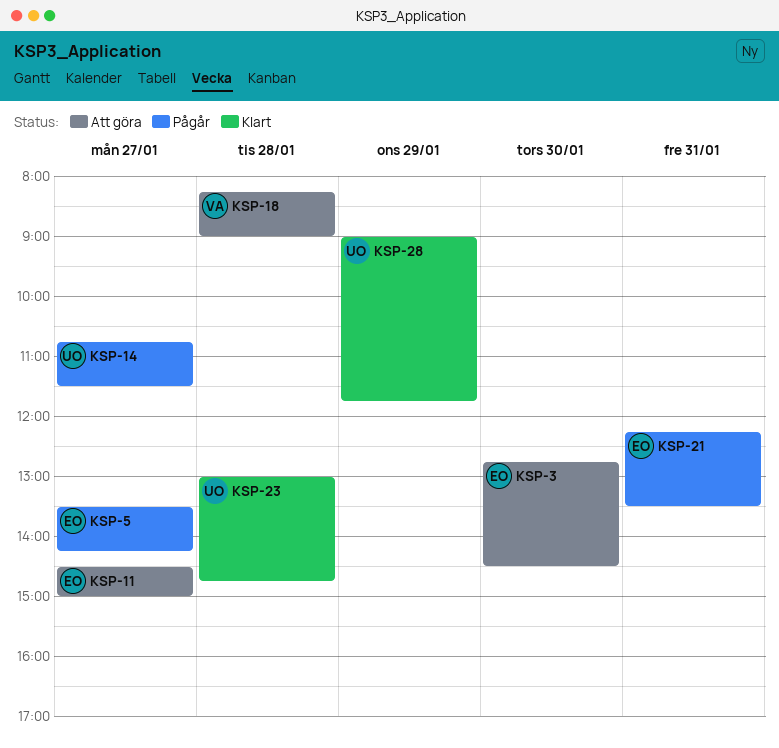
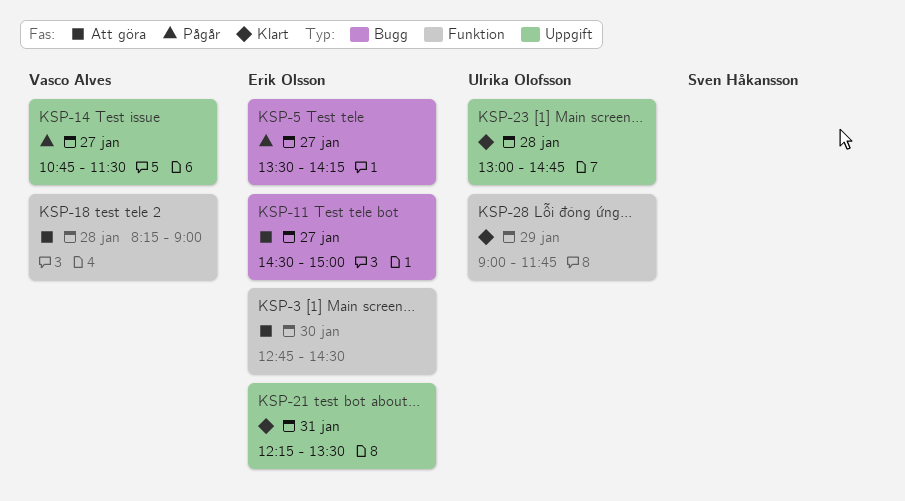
KSP-14, owner: Ulrika Olofsson -> Vasco Alves
KSP-21, status: Pågår -> Klart

